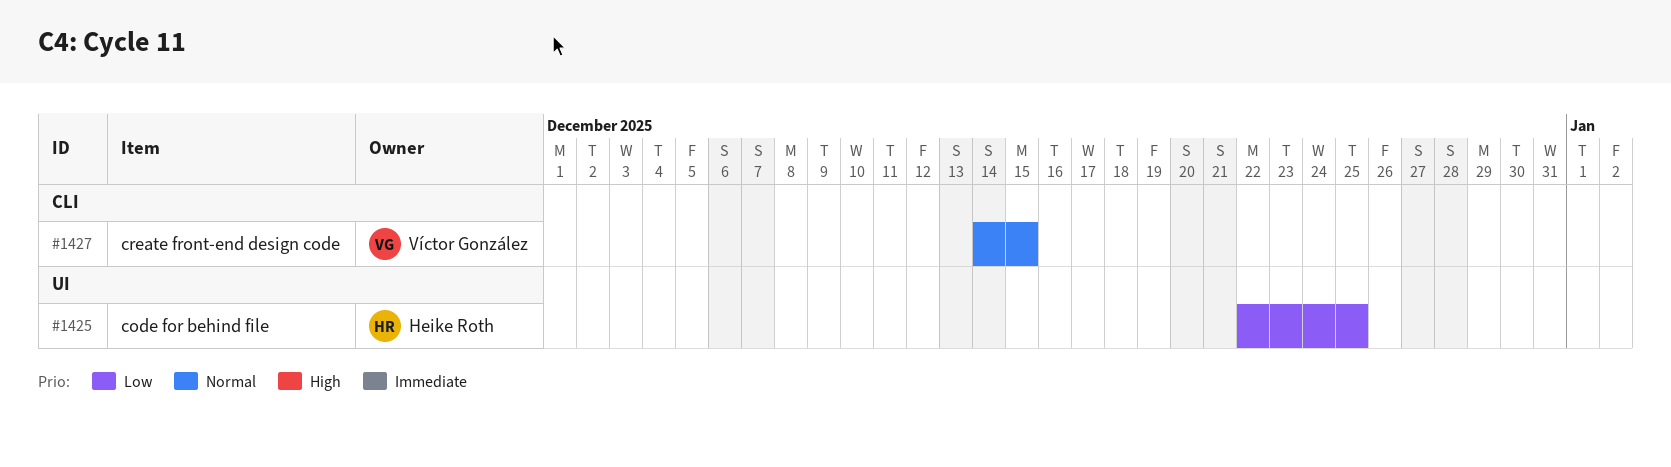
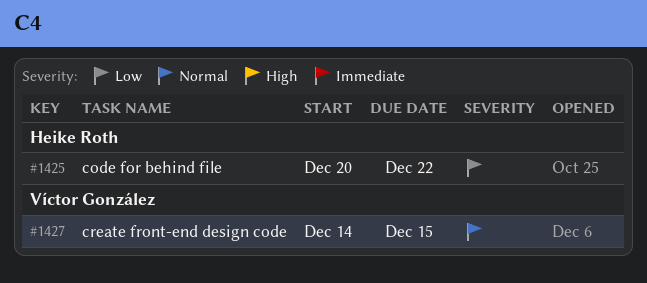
#1425, start: Dec 22 -> Dec 20
#1425, due: Dec 25 -> Dec 22

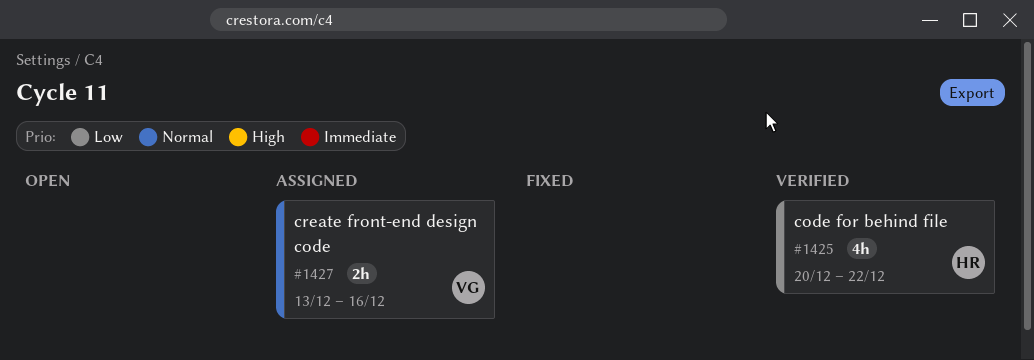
#1427, start: Dec 14 -> Dec 13
#1427, due: Dec 15 -> Dec 16

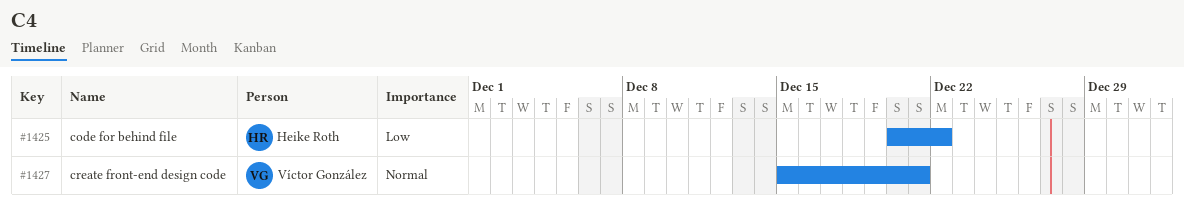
#1427, start: Dec 13 -> Dec 15
#1427, due: Dec 16 -> Dec 21

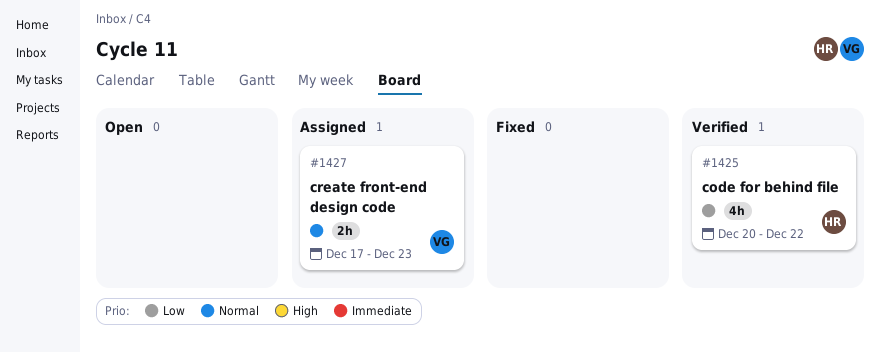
#1427, start: Dec 15 -> Dec 17
#1427, due: Dec 21 -> Dec 23

